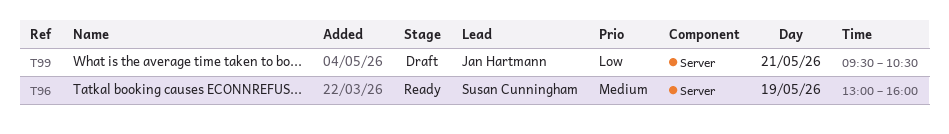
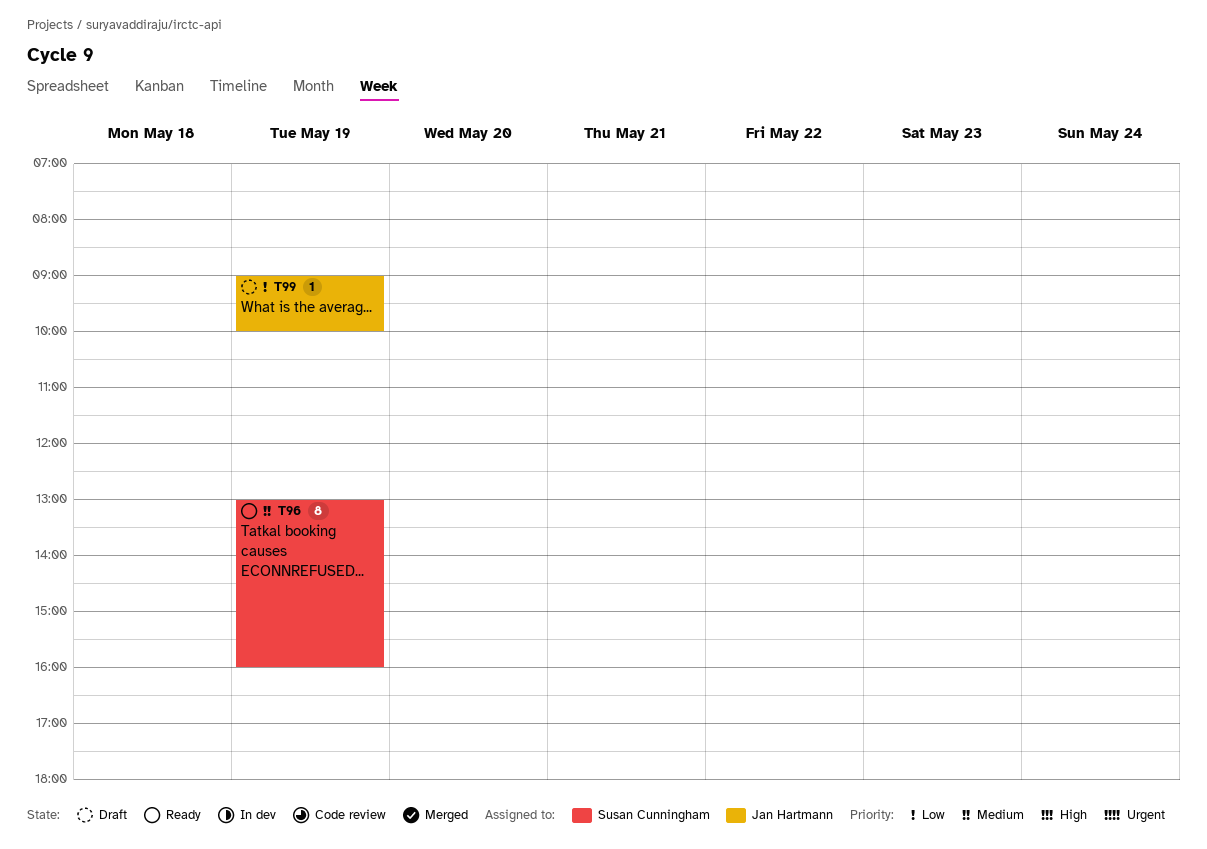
T99, day: May 21 -> May 19
T99, begins: 09:30 -> 09:00
T99, ends: 10:30 -> 10:00

